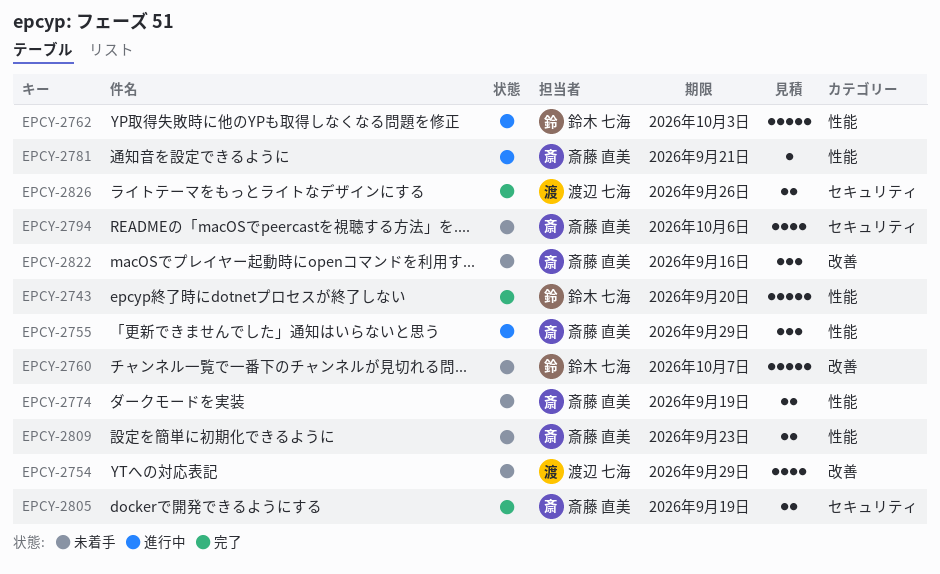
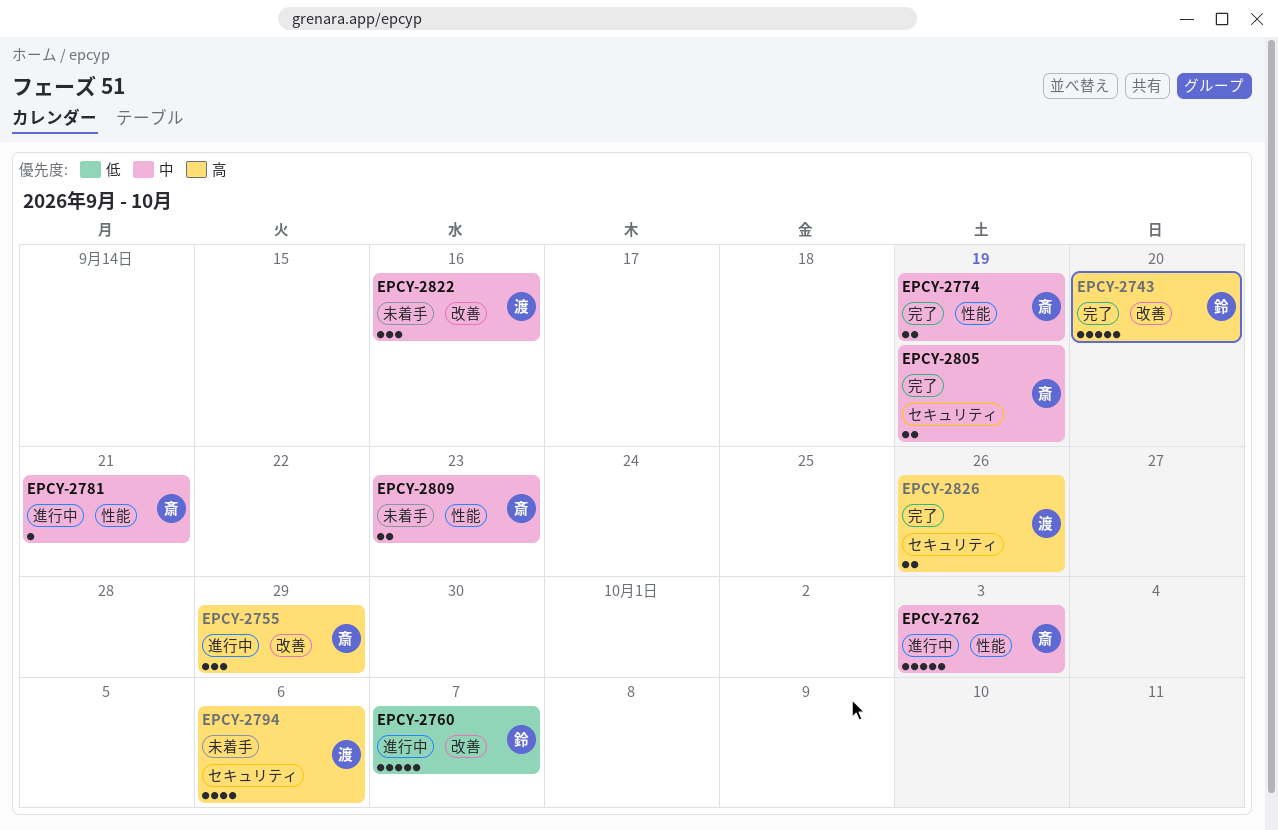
EPCY-2743, label: 性能 -> 改善
EPCY-2754: present -> none
EPCY-2755, label: 性能 -> 改善
EPCY-2760, status: 未着手 -> 進行中
EPCY-2762, owner: 鈴木 七海 -> 斎藤 直美
EPCY-2774, status: 未着手 -> 完了
EPCY-2794, owner: 斎藤 直美 -> 渡辺 七海
EPCY-2822, owner: 斎藤 直美 -> 渡辺 七海

